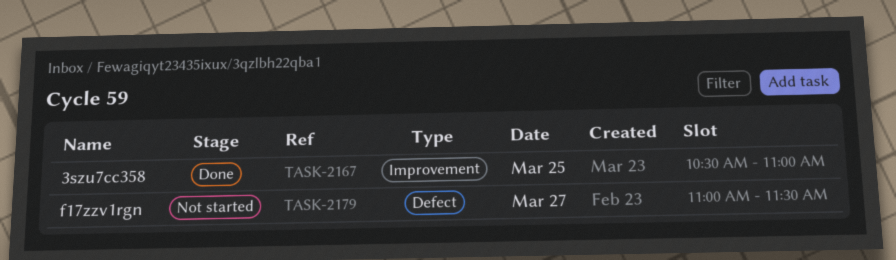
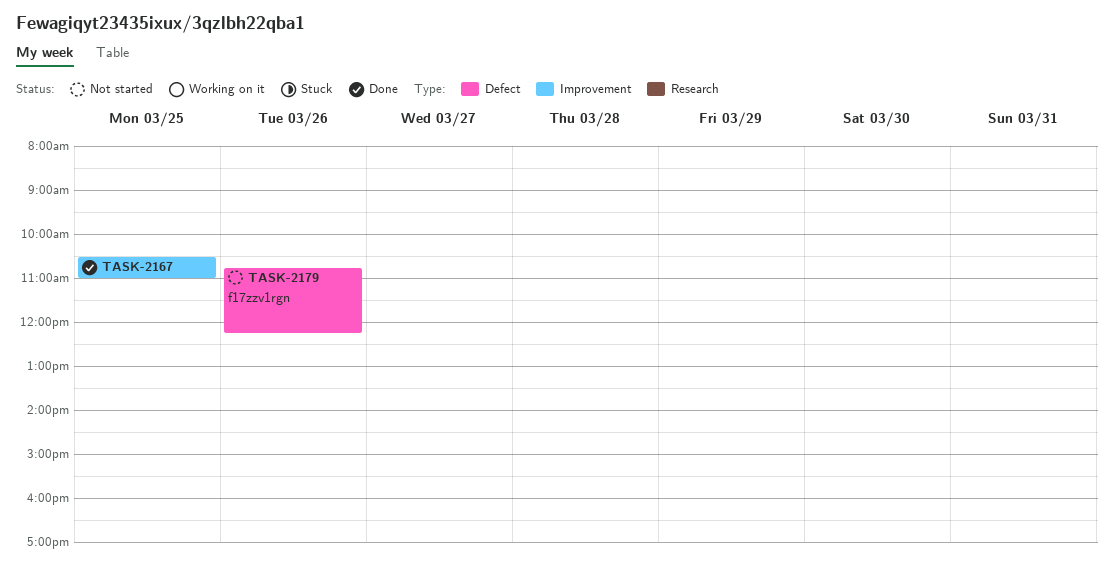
TASK-2179, day: Mar 27 -> Mar 26
TASK-2179, begins: 11:00 -> 10:45
TASK-2179, ends: 11:30 -> 12:15

